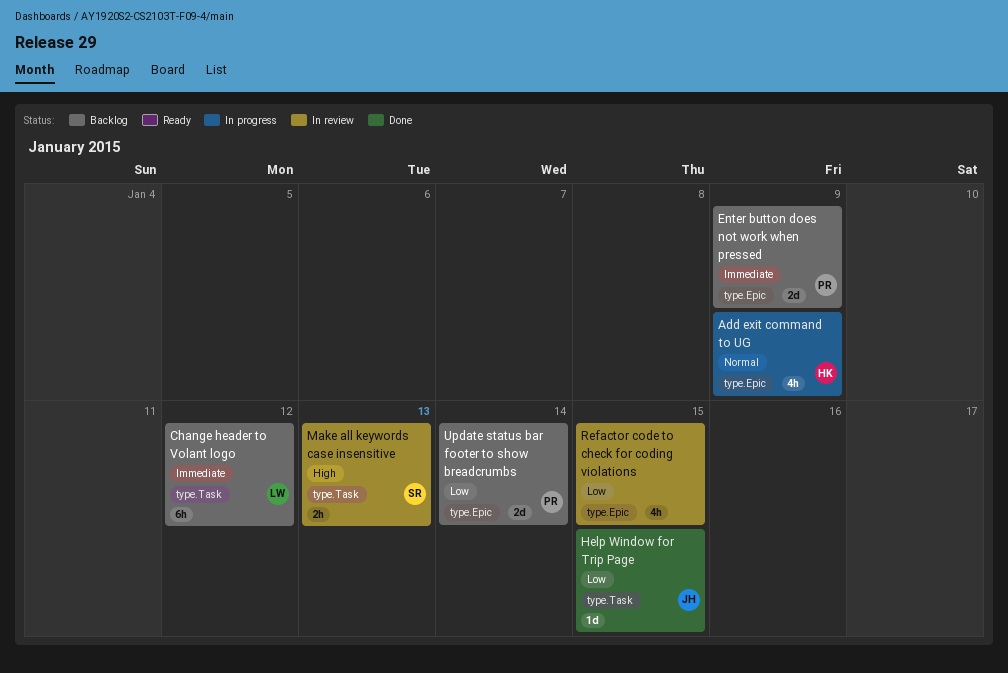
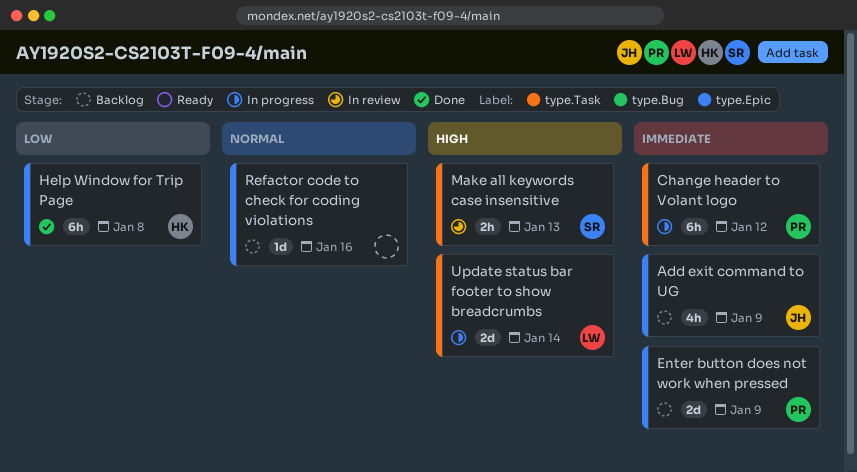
Add exit command to UG, status: In progress -> Backlog
Add exit command to UG, owner: HK -> JH
Add exit command to UG, priority: Normal -> Immediate
Change header to Volant logo, status: Backlog -> In progress
Change header to Volant logo, owner: LW -> PR
Help Window for Trip Page, owner: JH -> HK
Help Window for Trip Page, label: type.Task -> type.Epic
Help Window for Trip Page, estimate: 1d -> 6h
Help Window for Trip Page, due: Jan 15 -> Jan 8
Refactor code to check for coding violations, status: In review -> Backlog
Refactor code to check for coding violations, priority: Low -> Normal
Refactor code to check for coding violations, estimate: 4h -> 1d
Refactor code to check for coding violations, due: Jan 15 -> Jan 16
Update status bar footer to show breadcrumbs, status: Backlog -> In progress
Update status bar footer to show breadcrumbs, owner: PR -> LW
Update status bar footer to show breadcrumbs, priority: Low -> High
Update status bar footer to show breadcrumbs, label: type.Epic -> type.Task

